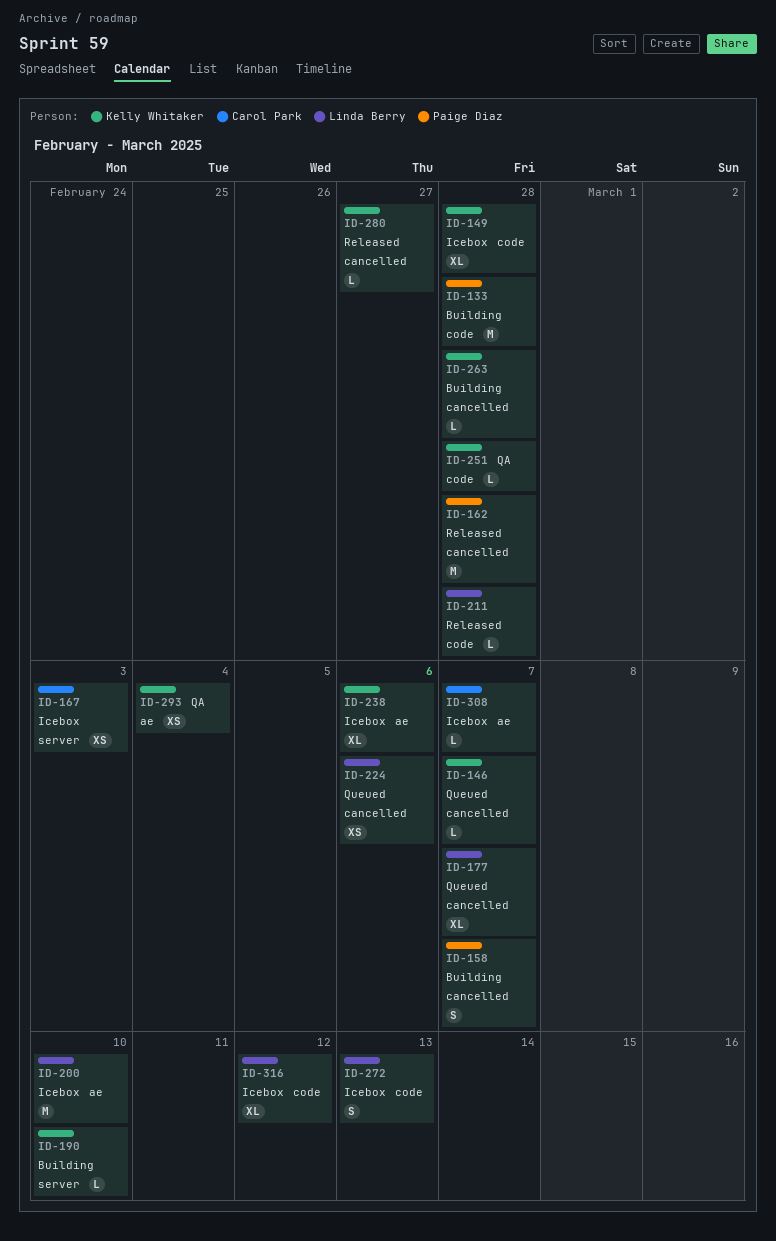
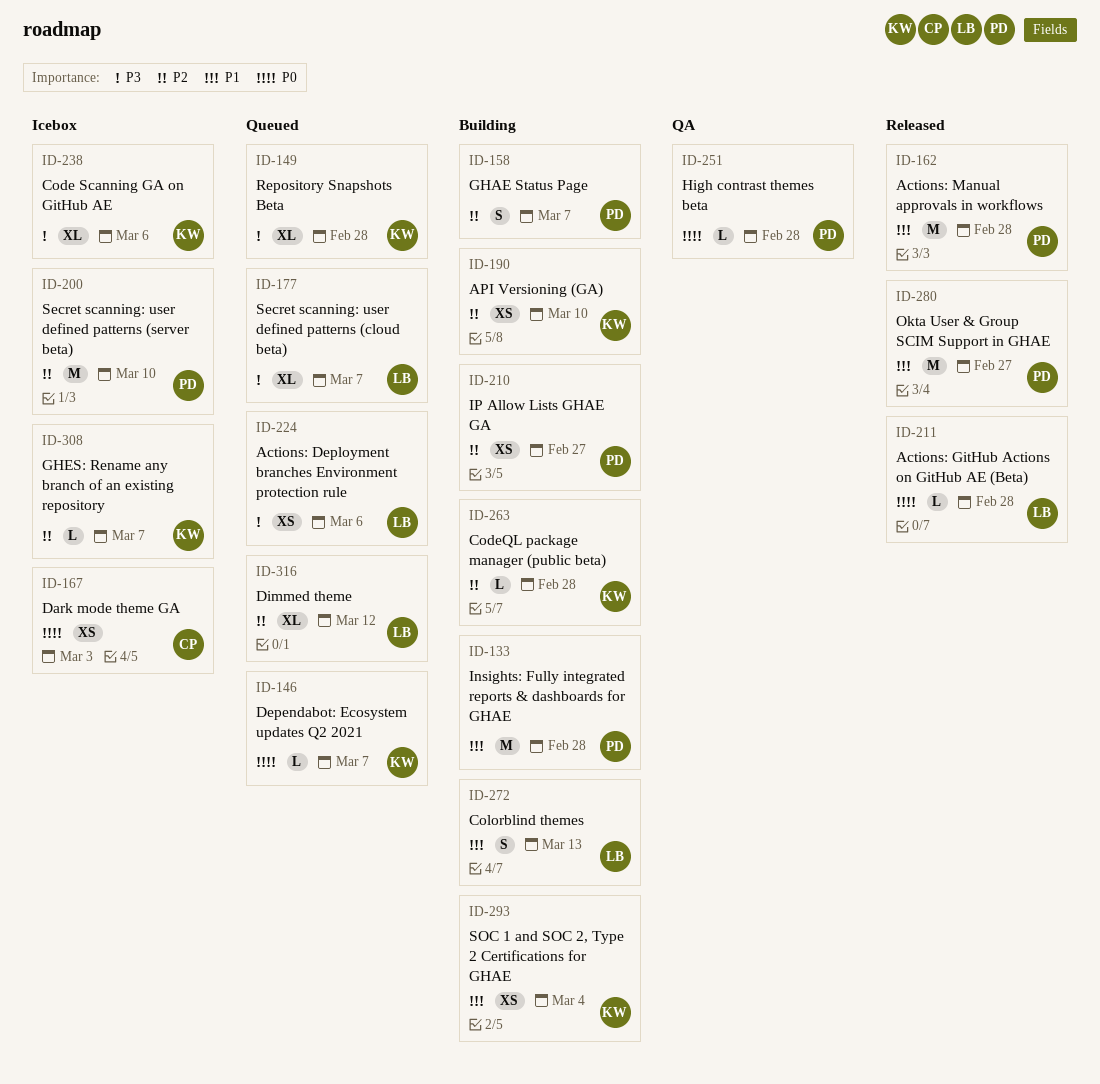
ID-149, status: Icebox -> Queued
ID-190, estimate: L -> XS
ID-200, owner: Linda Berry -> Paige Diaz
ID-210: none -> present
ID-251, owner: Kelly Whitaker -> Paige Diaz
ID-272, status: Icebox -> Building
ID-280, owner: Kelly Whitaker -> Paige Diaz
ID-280, estimate: L -> M
ID-293, status: QA -> Building
ID-308, owner: Carol Park -> Kelly Whitaker
ID-316, status: Icebox -> Queued

